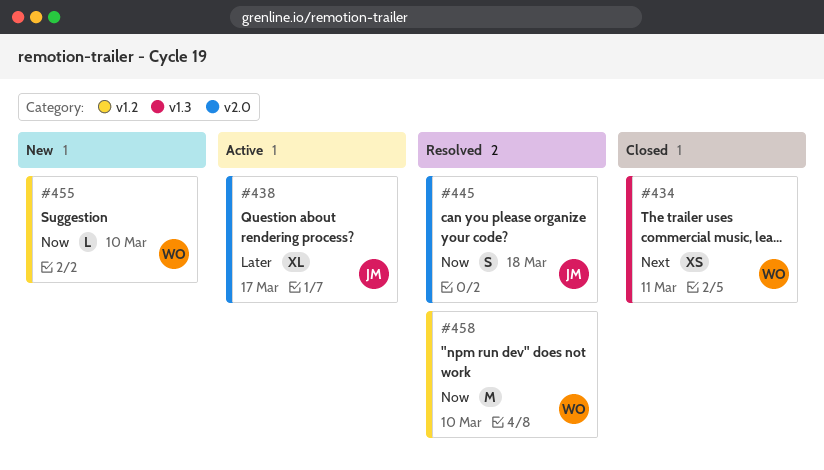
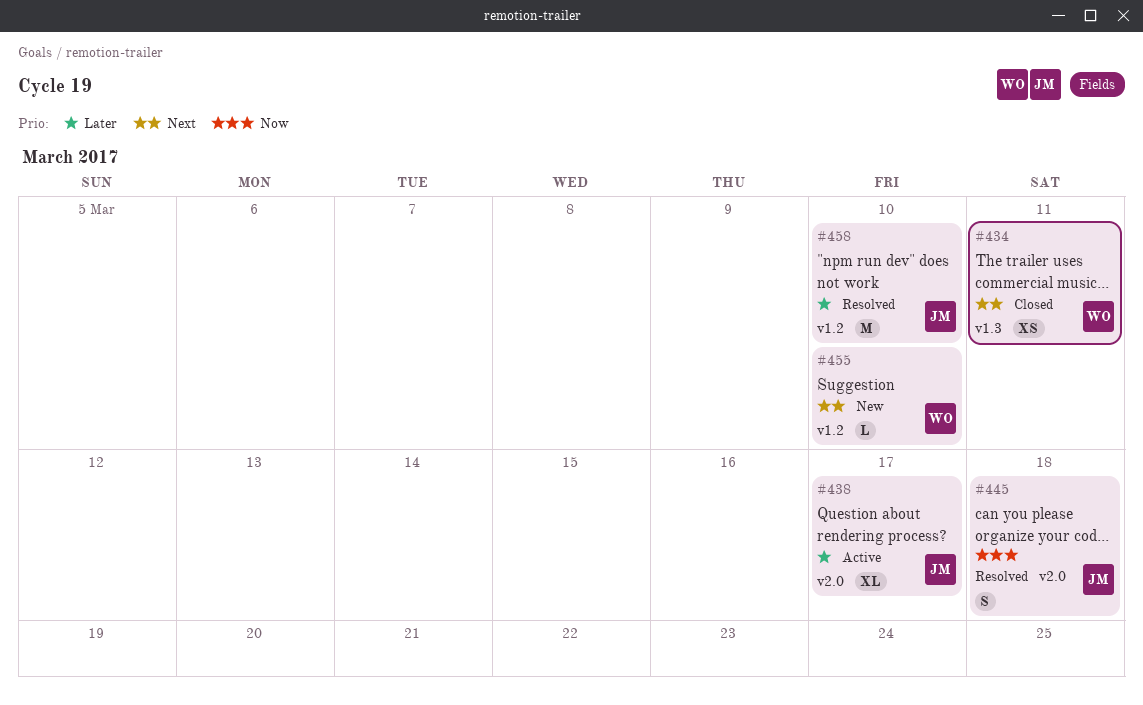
#455, priority: Now -> Next
#458, owner: WO -> JM
#458, priority: Now -> Later

